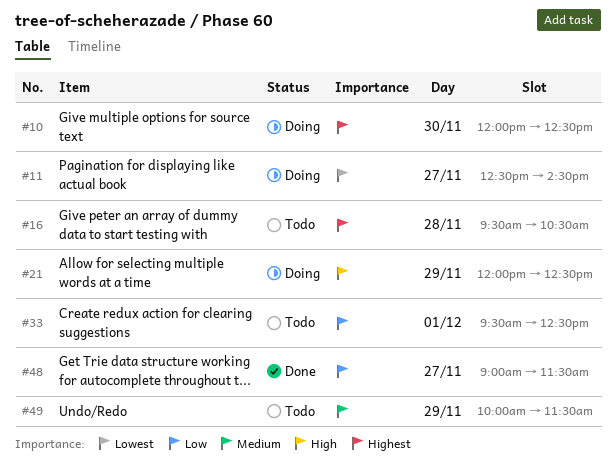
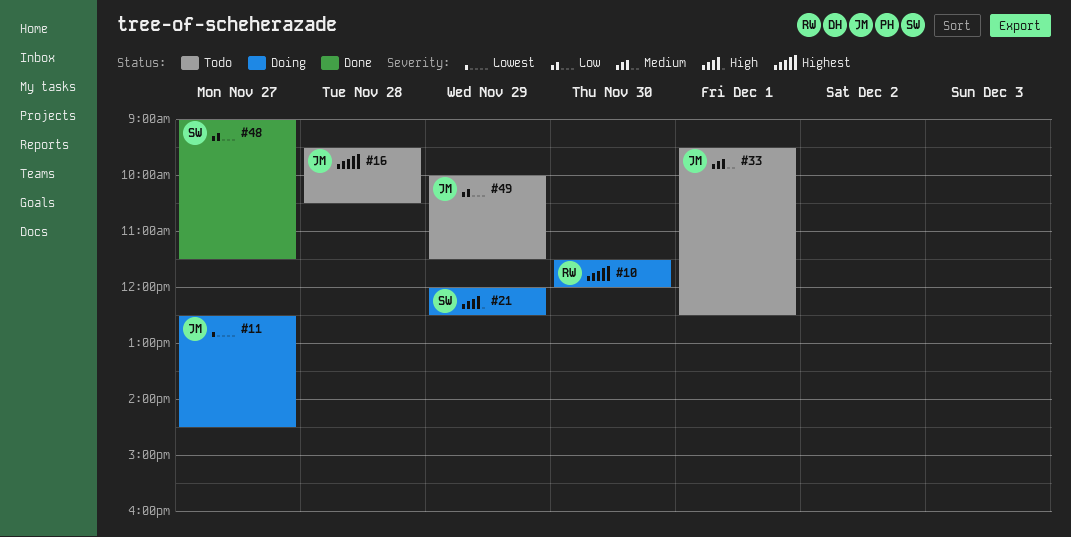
#10, begins: 12:00 -> 11:30
#10, ends: 12:30 -> 12:00
#33, priority: Low -> Medium
#49, priority: Medium -> Low

